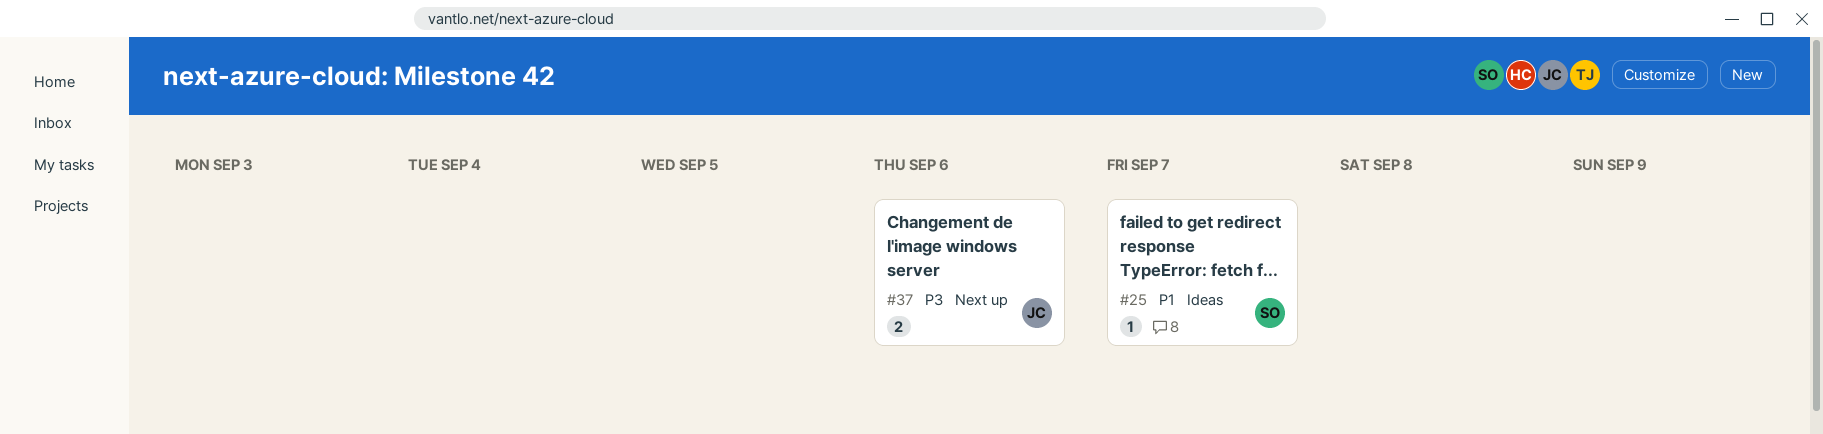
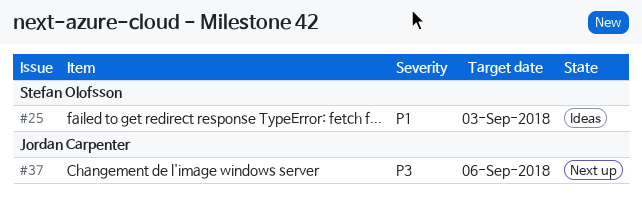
#25, due: Sep 7 -> Sep 3

